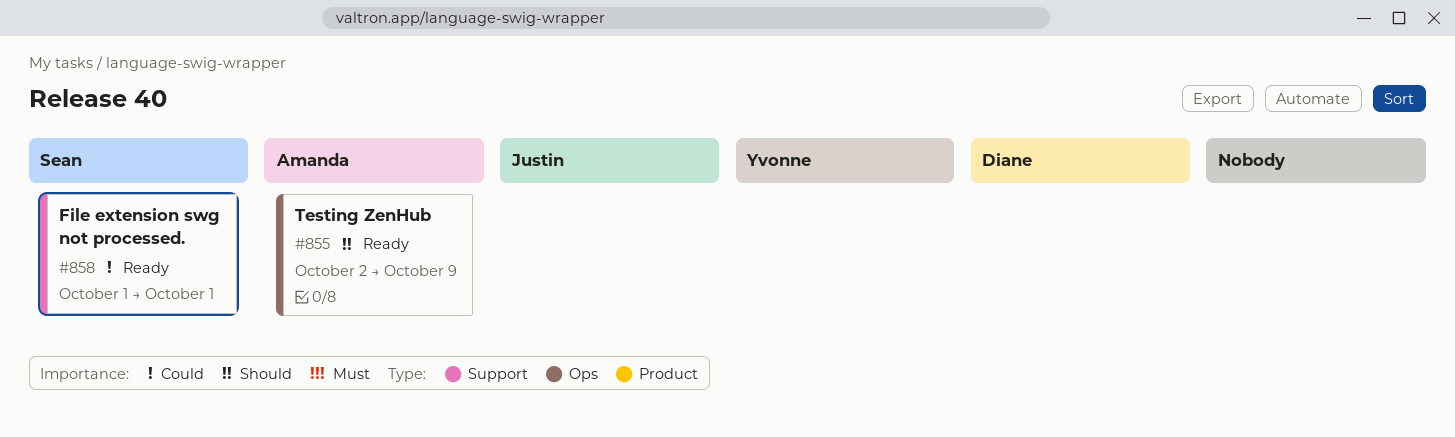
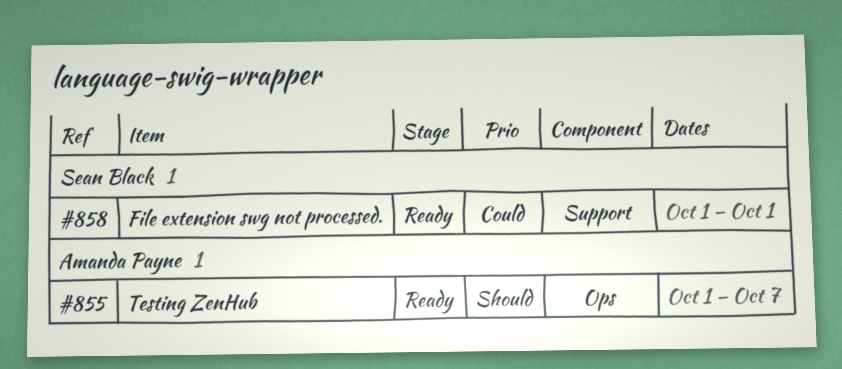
#855, start: Oct 2 -> Oct 1
#855, due: Oct 9 -> Oct 7

